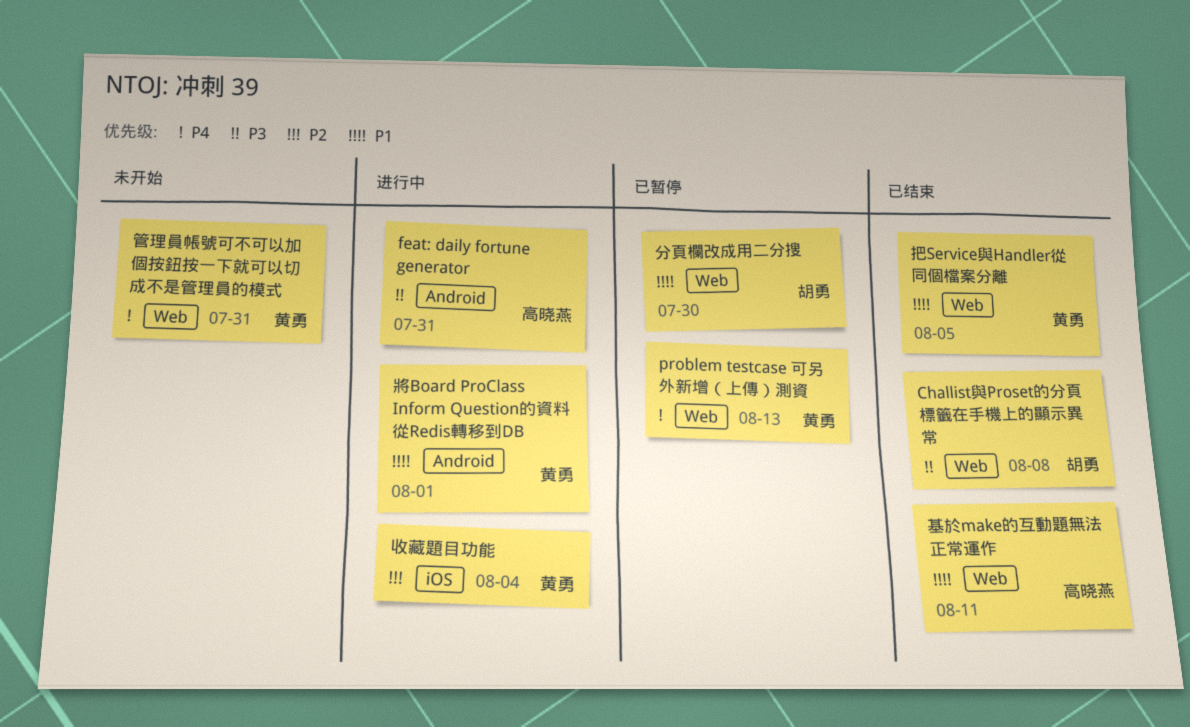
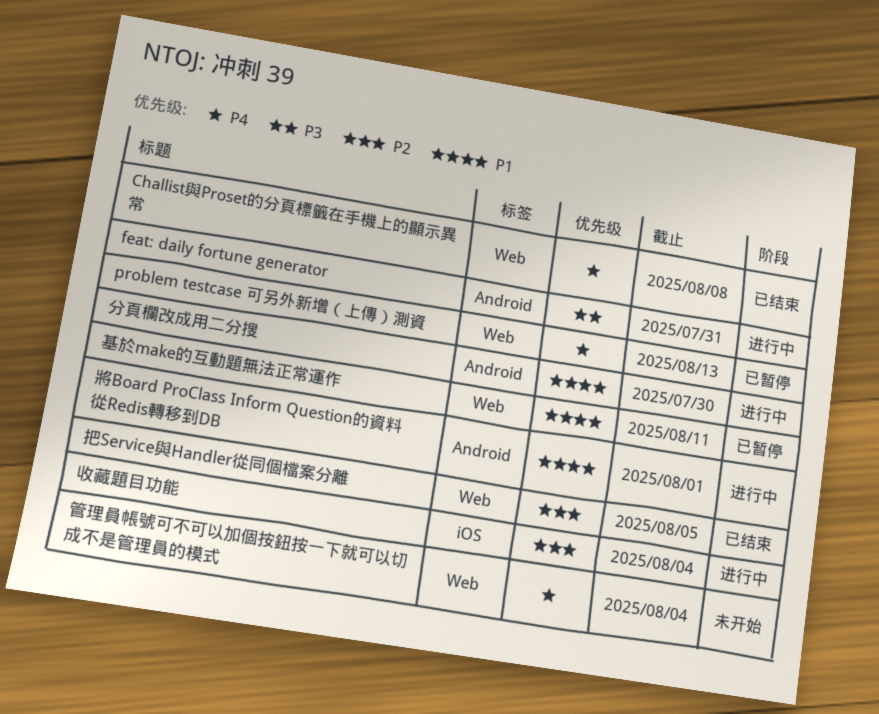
Challist與Proset的分頁標籤在手機上的顯示異常, priority: P3 -> P4
分頁欄改成用二分搜, status: 已暂停 -> 进行中
分頁欄改成用二分搜, label: Web -> Android
基於make的互動題無法正常運作, status: 已结束 -> 已暂停
把Service與Handler從同個檔案分離, priority: P1 -> P2
管理員帳號可不可以加個按鈕按一下就可以切成不是管理員的模式, due: Jul 31 -> Aug 4

